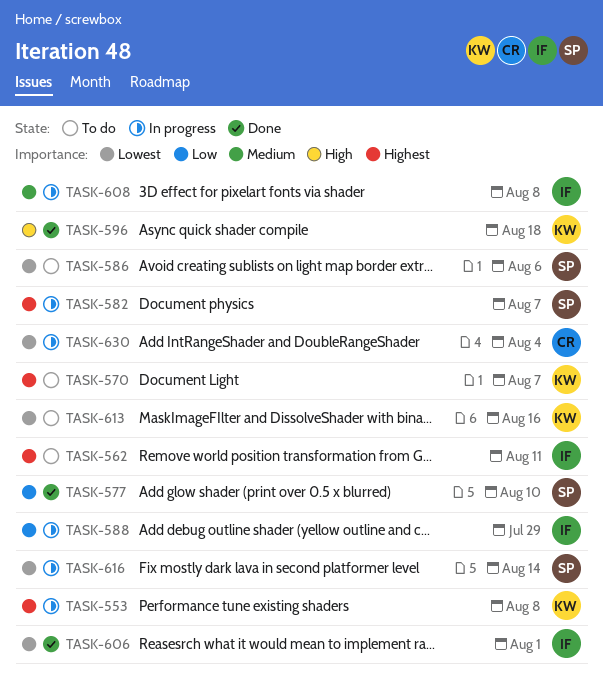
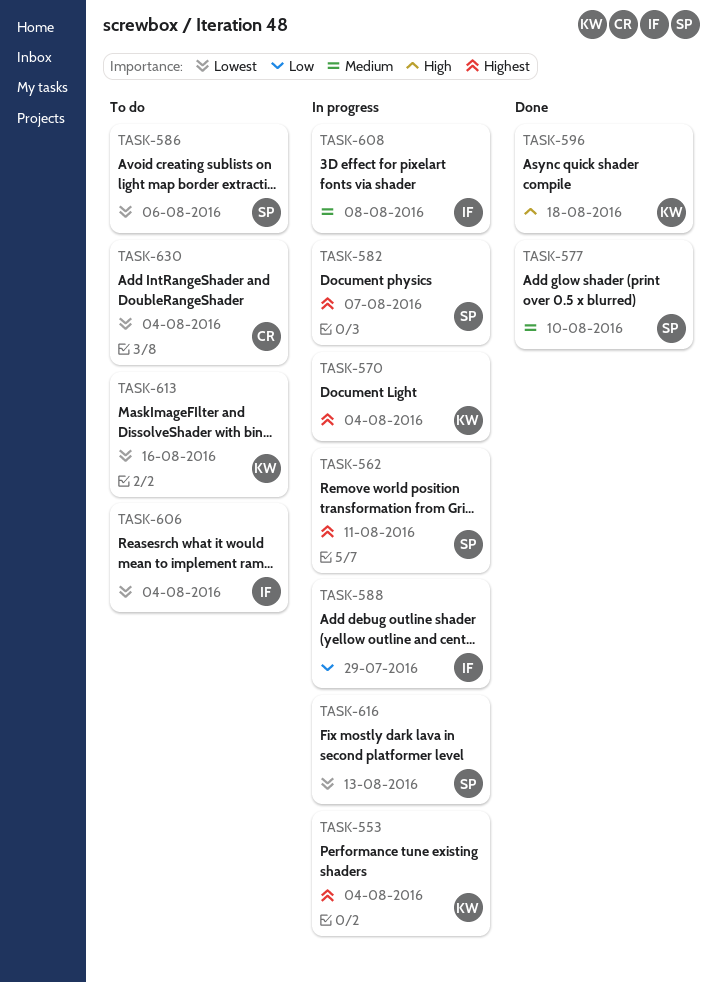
TASK-553, due: Aug 8 -> Aug 4
TASK-562, status: To do -> In progress
TASK-562, owner: IF -> SP
TASK-570, status: To do -> In progress
TASK-570, due: Aug 7 -> Aug 4
TASK-577, priority: Low -> Medium
TASK-606, status: Done -> To do
TASK-606, due: Aug 1 -> Aug 4
TASK-616, due: Aug 14 -> Aug 13
TASK-630, status: In progress -> To do

